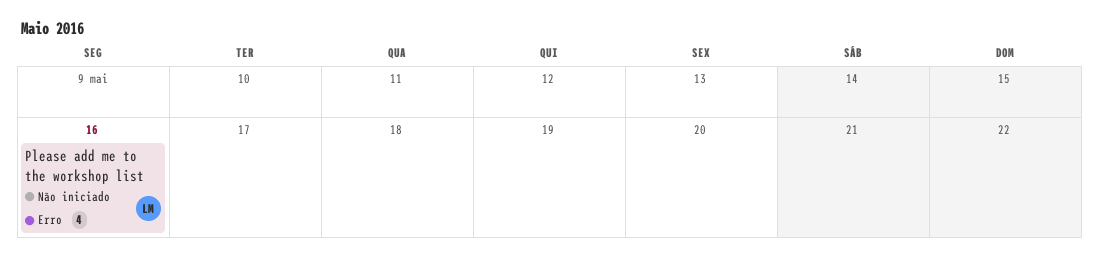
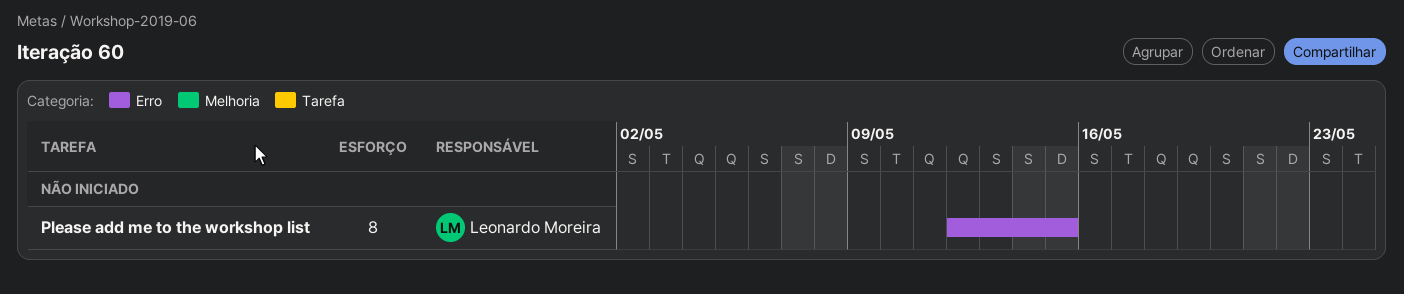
Please add me to the workshop list, estimate: 4 -> 8
Please add me to the workshop list, due: May 16 -> May 15

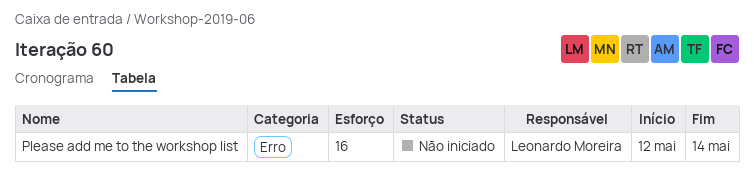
Please add me to the workshop list, estimate: 8 -> 16
Please add me to the workshop list, due: May 15 -> May 14

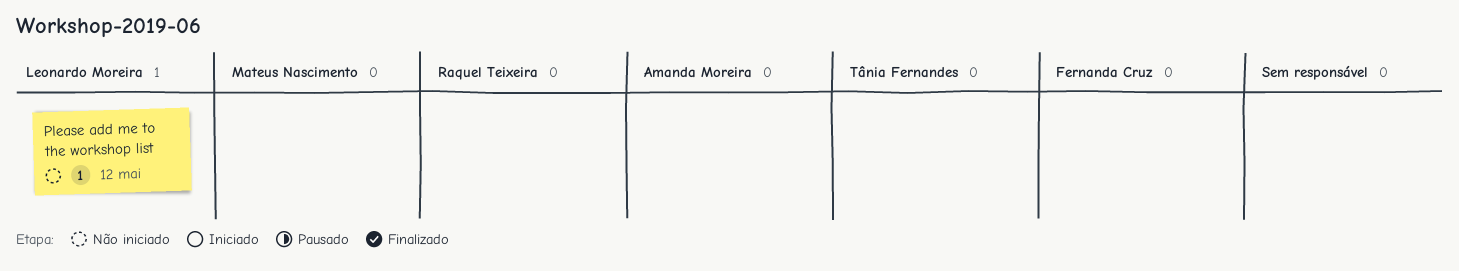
Please add me to the workshop list, estimate: 16 -> 1
Please add me to the workshop list, due: May 14 -> May 12

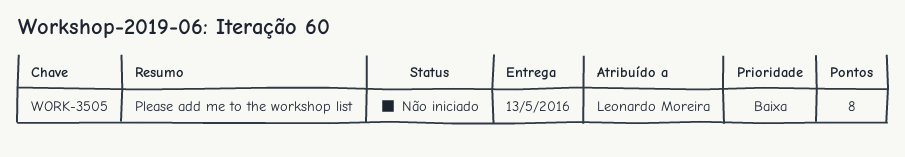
Please add me to the workshop list, estimate: 1 -> 8
Please add me to the workshop list, due: May 12 -> May 13

